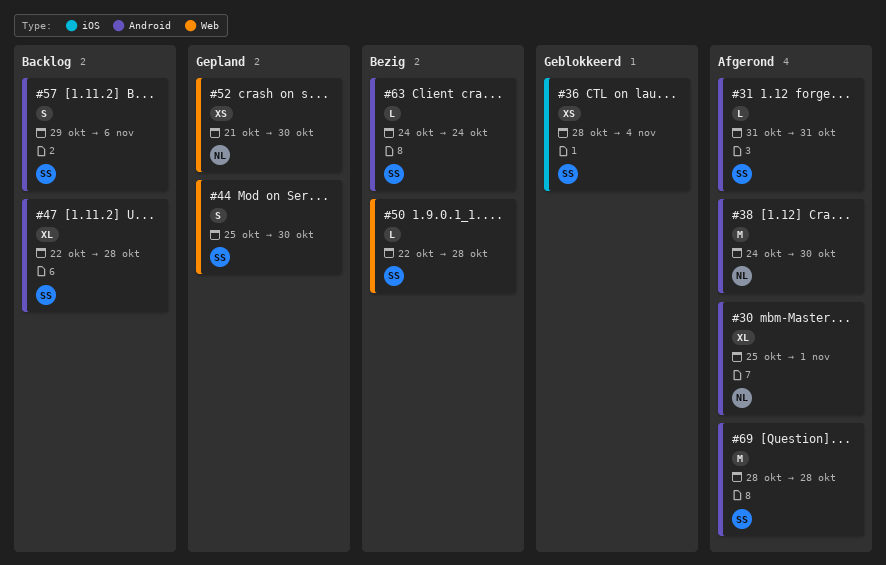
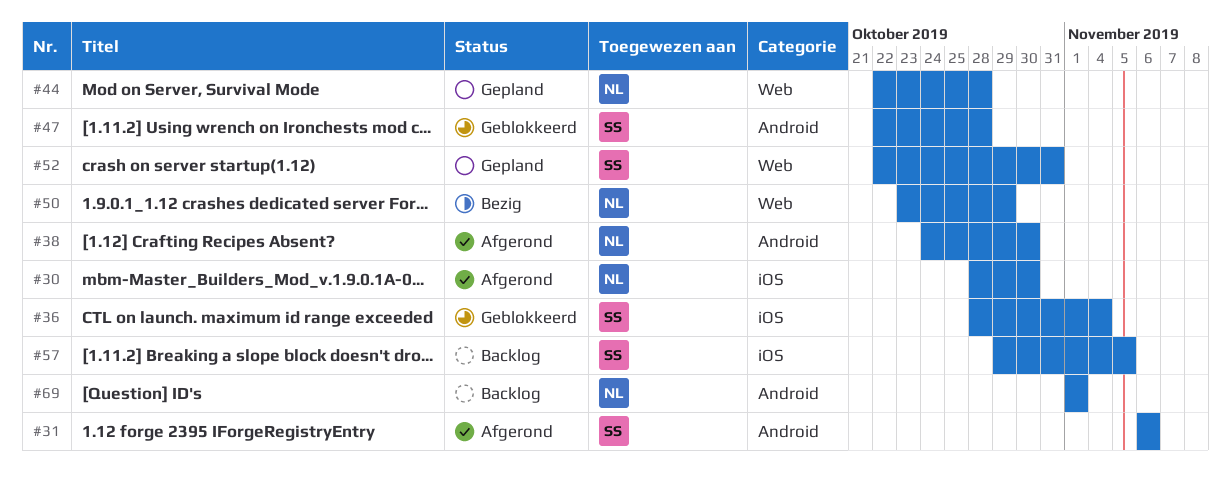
#30, label: Android -> iOS
#30, start: Oct 25 -> Oct 28
#30, due: Nov 1 -> Oct 30
#31, start: Oct 31 -> Nov 6
#31, due: Oct 31 -> Nov 6
#44, owner: SS -> NL
#44, start: Oct 25 -> Oct 22
#44, due: Oct 30 -> Oct 28
#47, status: Backlog -> Geblokkeerd
#50, owner: SS -> NL
#50, start: Oct 22 -> Oct 23
#50, due: Oct 28 -> Oct 29
#52, owner: NL -> SS
#52, start: Oct 21 -> Oct 22
#52, due: Oct 30 -> Oct 31
#57, label: Android -> iOS
#57, due: Nov 6 -> Nov 5
#63: present -> none
#69, status: Afgerond -> Backlog
#69, owner: SS -> NL
#69, start: Oct 28 -> Nov 1
#69, due: Oct 28 -> Nov 1

